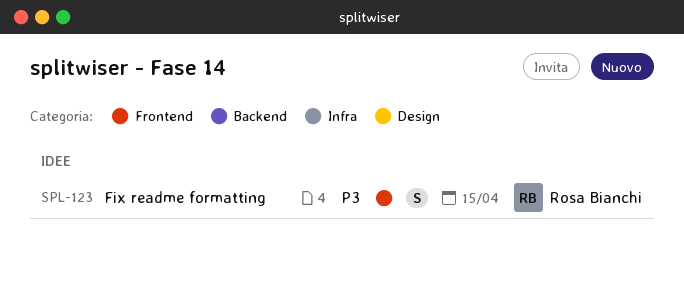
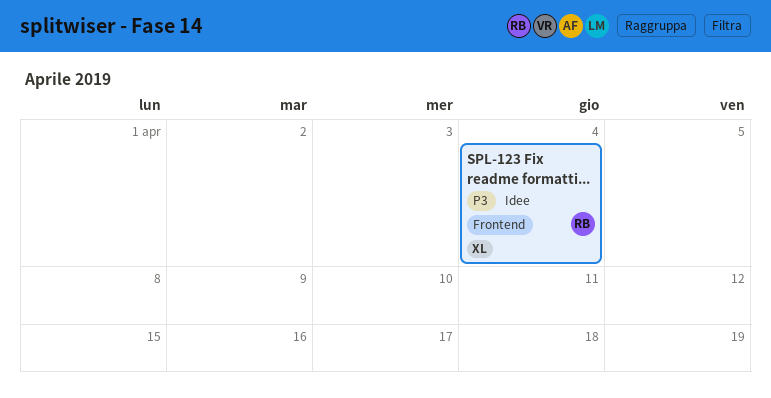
SPL-123, estimate: S -> XL
SPL-123, due: Apr 15 -> Apr 4

